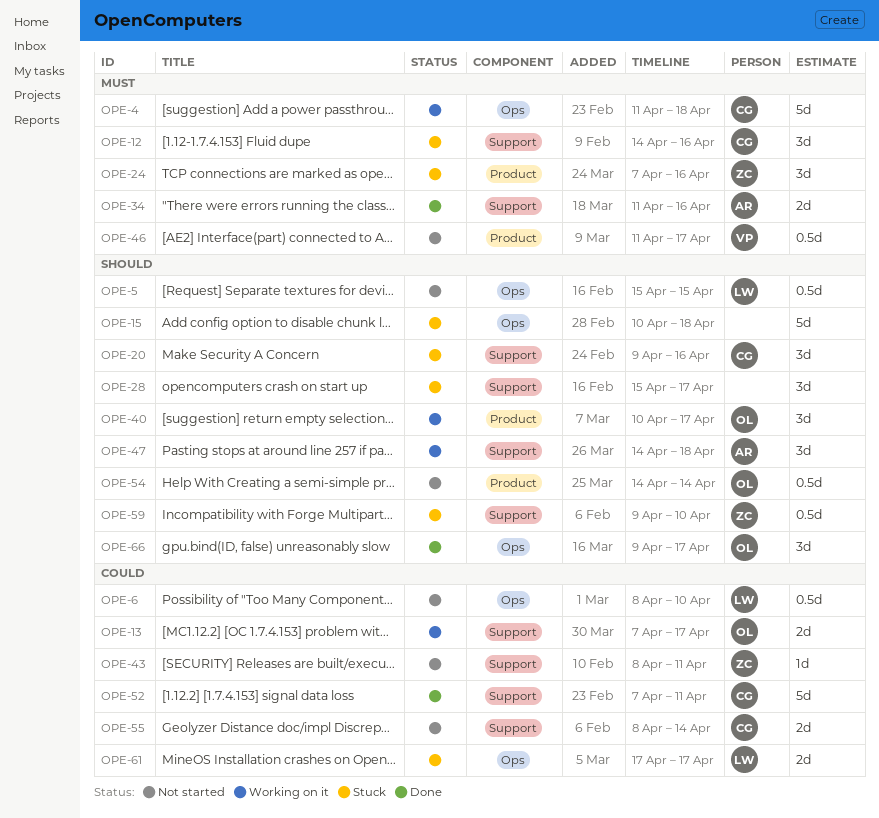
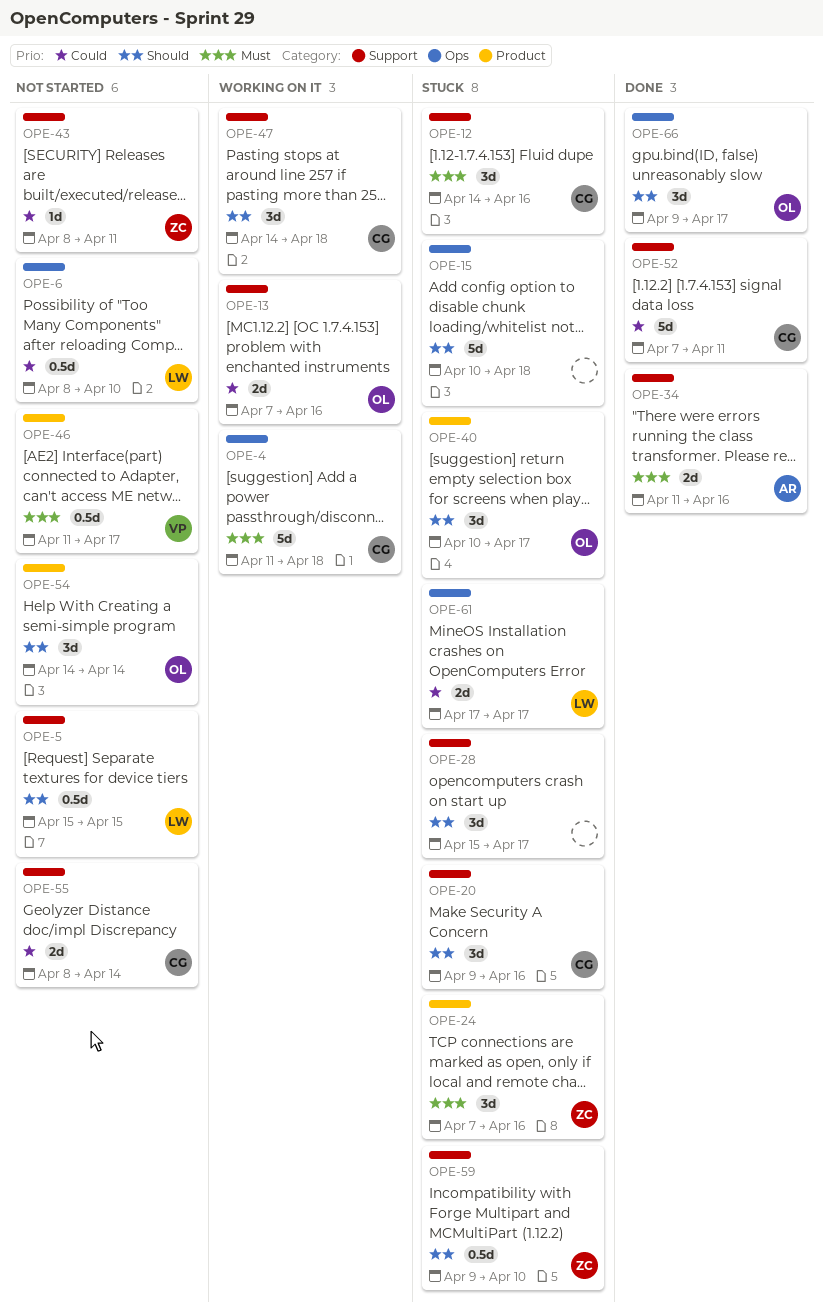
OPE-5, label: Ops -> Support
OPE-13, due: Apr 17 -> Apr 16
OPE-40, status: Working on it -> Stuck
OPE-47, owner: AR -> CG
OPE-54, estimate: 0.5d -> 3d

